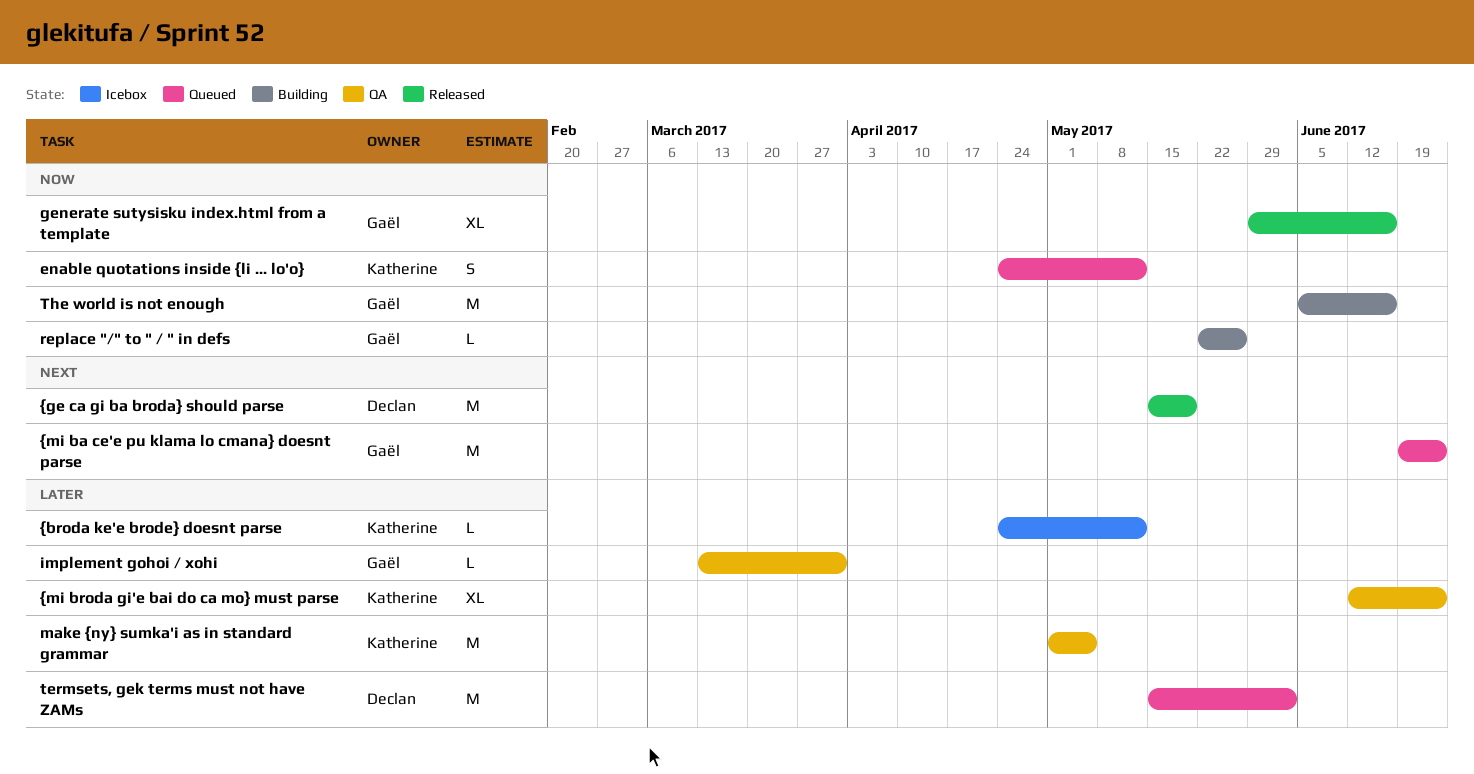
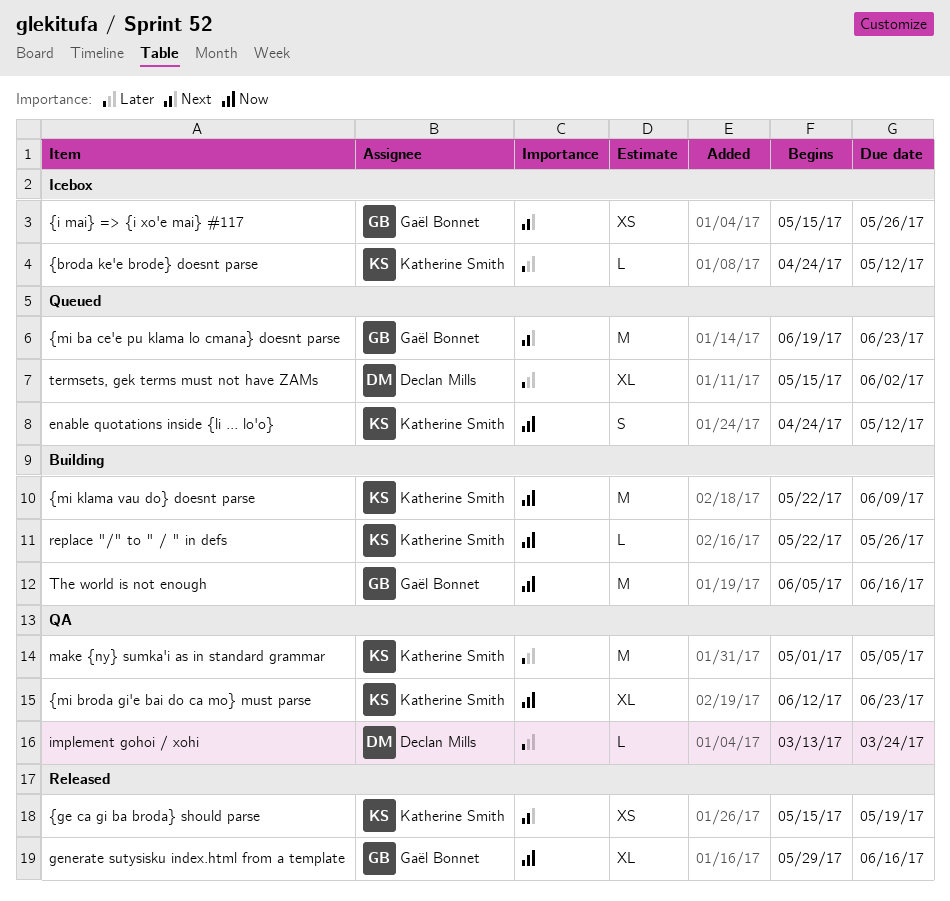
implement gohoi / xohi, owner: Gaël Bonnet -> Declan Mills
implement gohoi / xohi, due: Mar 31 -> Mar 24
replace "/" to " / " in defs, owner: Gaël Bonnet -> Katherine Smith
termsets, gek terms must not have ZAMs, estimate: M -> XL
{ge ca gi ba broda} should parse, owner: Declan Mills -> Katherine Smith
{ge ca gi ba broda} should parse, estimate: M -> XS
{i mai} => {i xo'e mai} #117: none -> present
{mi broda gi'e bai do ca mo} must parse, priority: Later -> Now
{mi klama vau do} doesnt parse: none -> present

